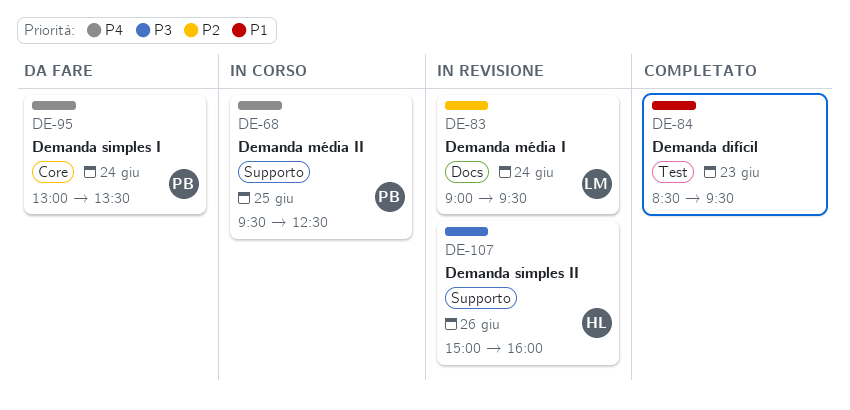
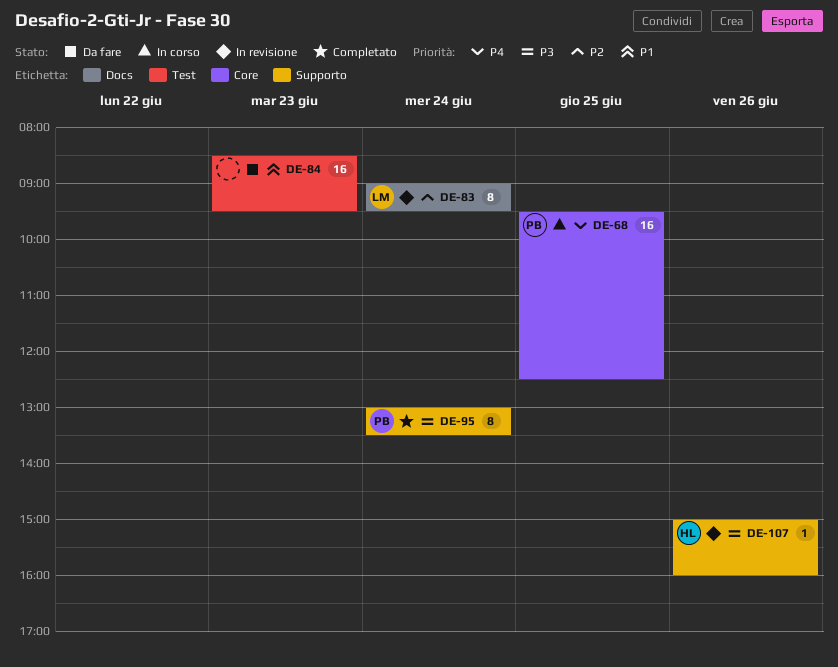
DE-68, label: Supporto -> Core
DE-84, status: Completato -> Da fare
DE-95, status: Da fare -> Completato
DE-95, priority: P4 -> P3
DE-95, label: Core -> Supporto

